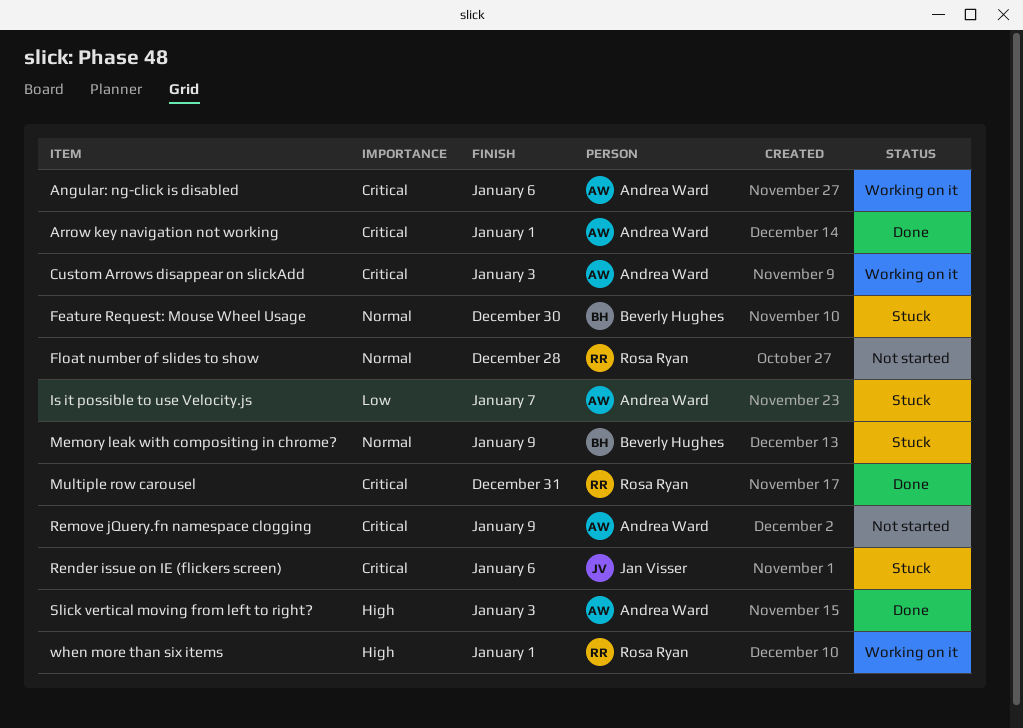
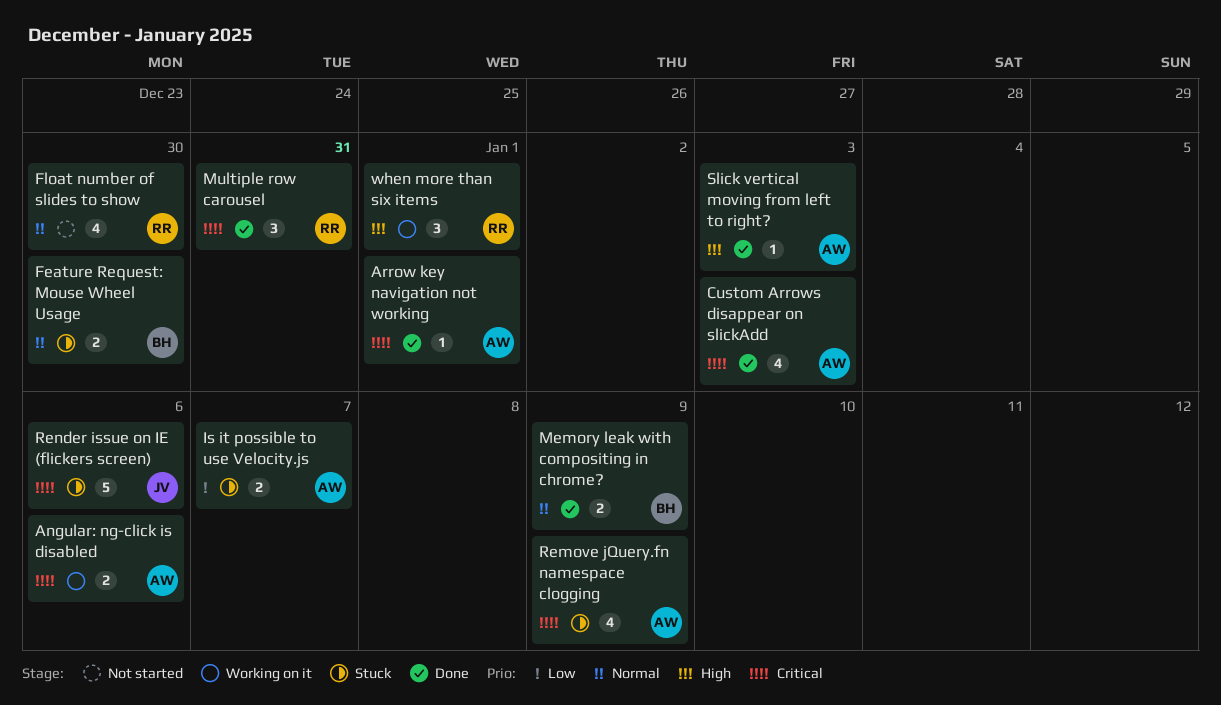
Custom Arrows disappear on slickAdd, status: Working on it -> Done
Float number of slides to show, due: Dec 28 -> Dec 30
Memory leak with compositing in chrome?, status: Stuck -> Done
Remove jQuery.fn namespace clogging, status: Not started -> Stuck

